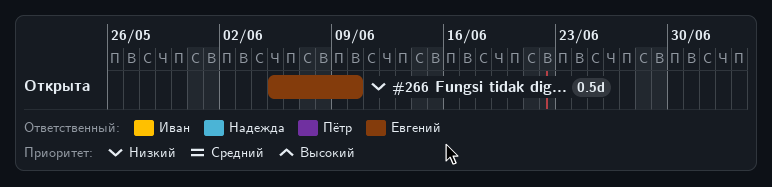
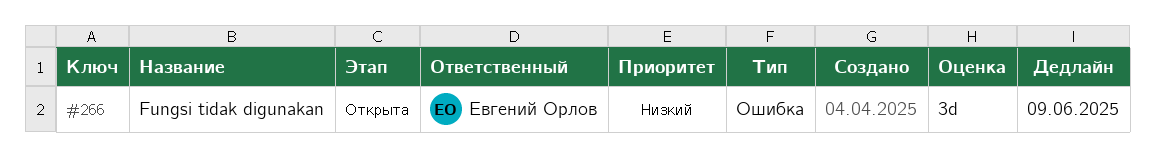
#266, estimate: 0.5d -> 3d
#266, due: Jun 10 -> Jun 9

